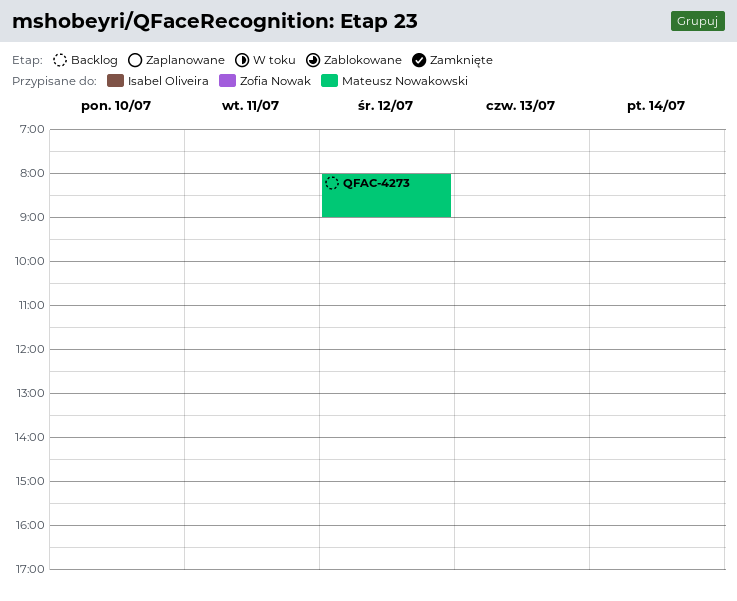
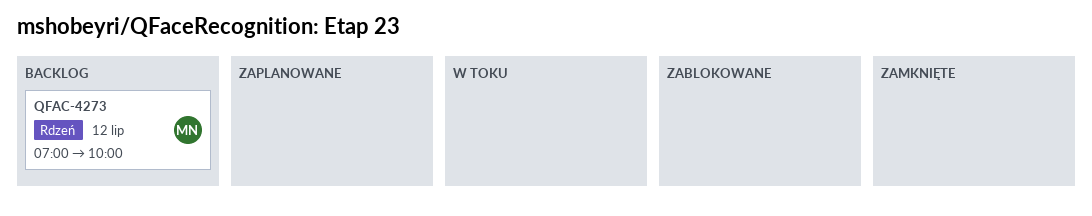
QFAC-4273, begins: 08:00 -> 07:00
QFAC-4273, ends: 09:00 -> 10:00

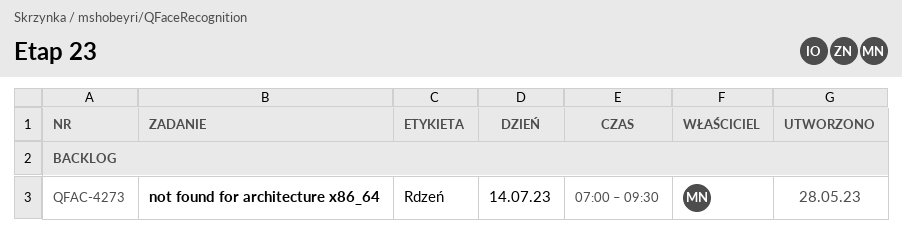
QFAC-4273, day: Jul 12 -> Jul 14
QFAC-4273, ends: 10:00 -> 09:30

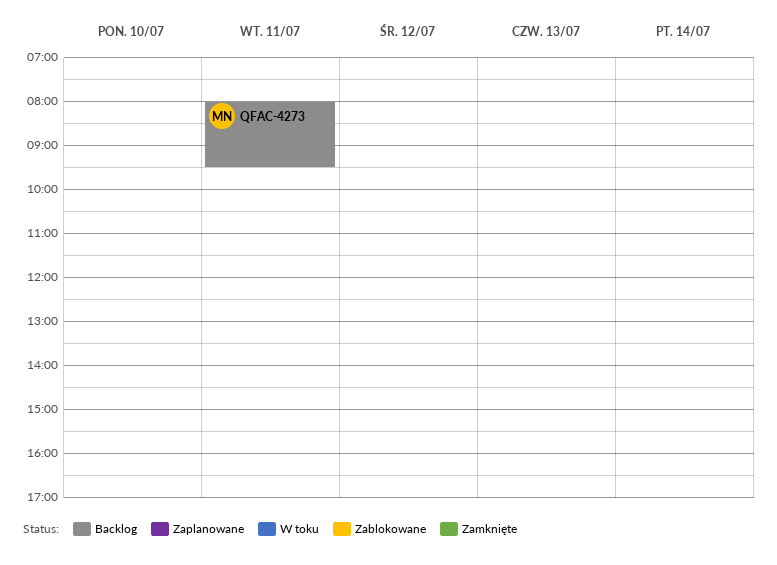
QFAC-4273, day: Jul 14 -> Jul 11
QFAC-4273, begins: 07:00 -> 08:00

